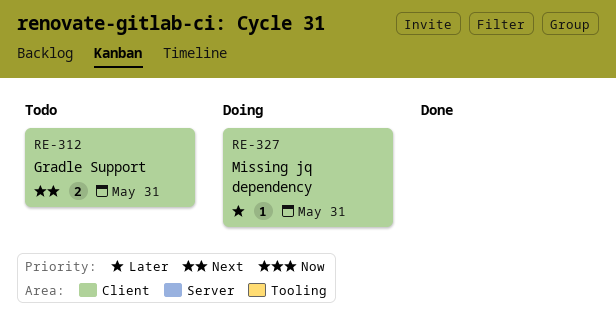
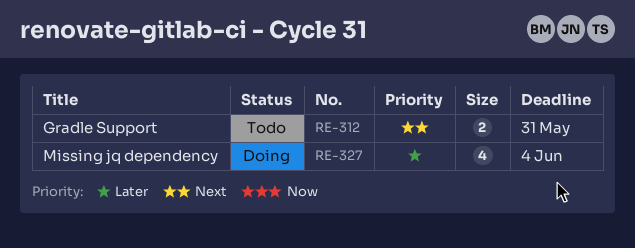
RE-327, estimate: 1 -> 4
RE-327, due: May 31 -> Jun 4

